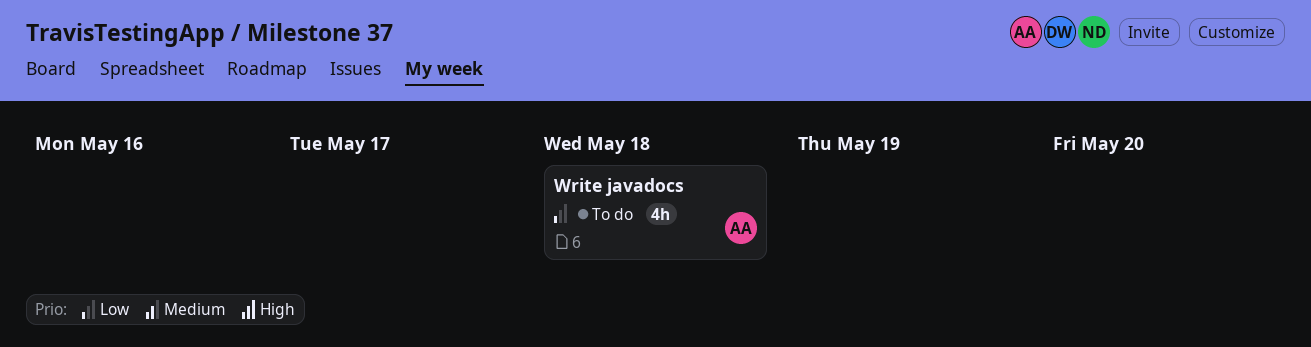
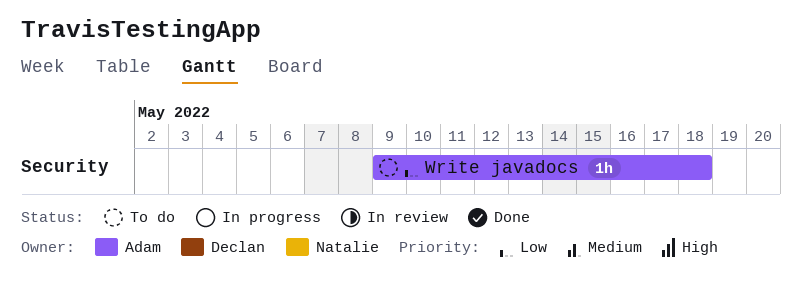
Write javadocs, estimate: 4h -> 1h

